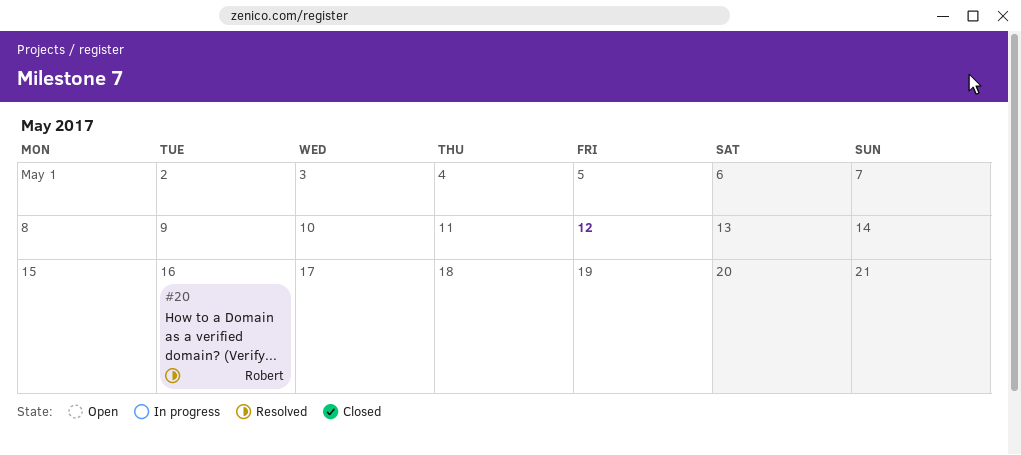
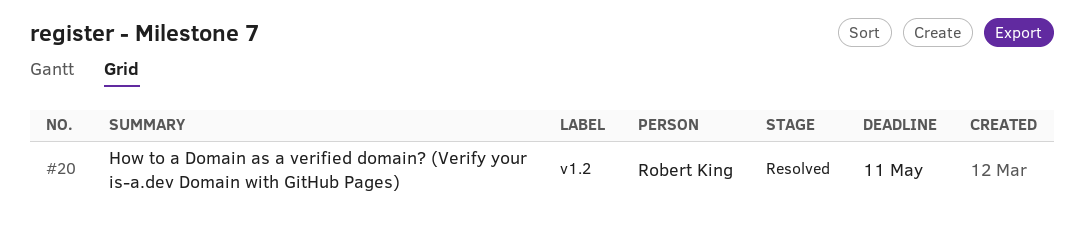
#20, due: May 16 -> May 11

